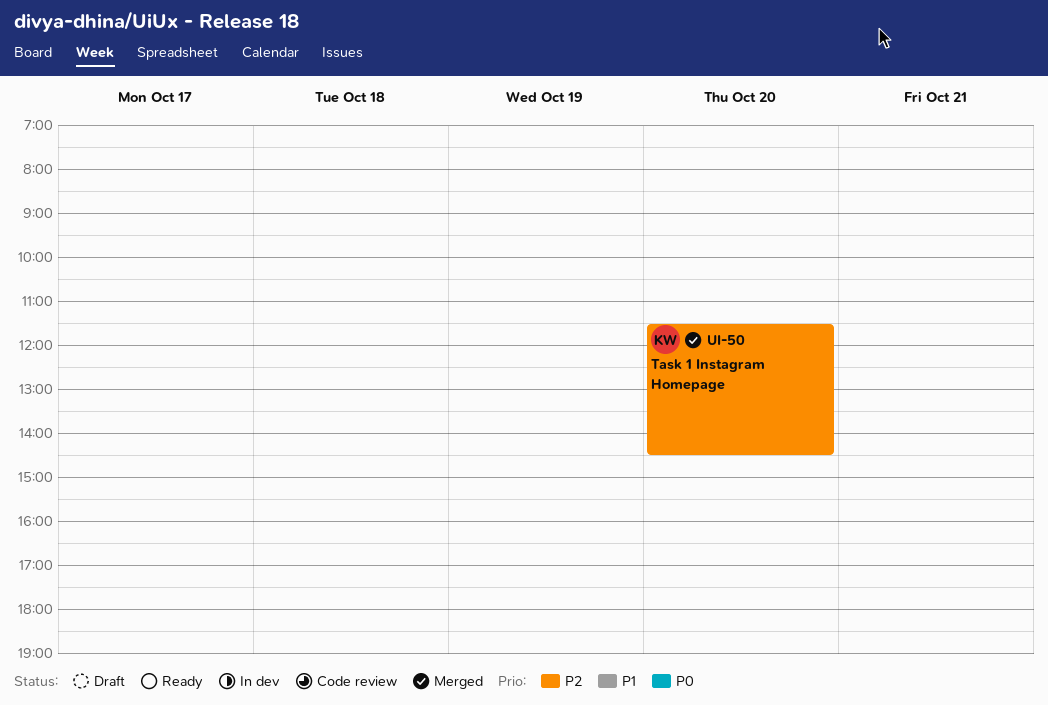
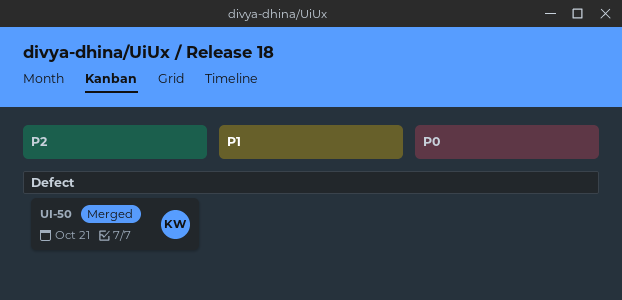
UI-50, day: Oct 20 -> Oct 21

